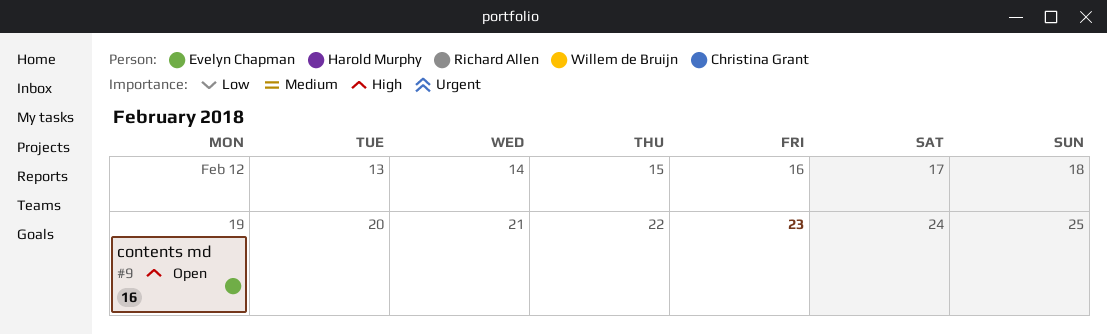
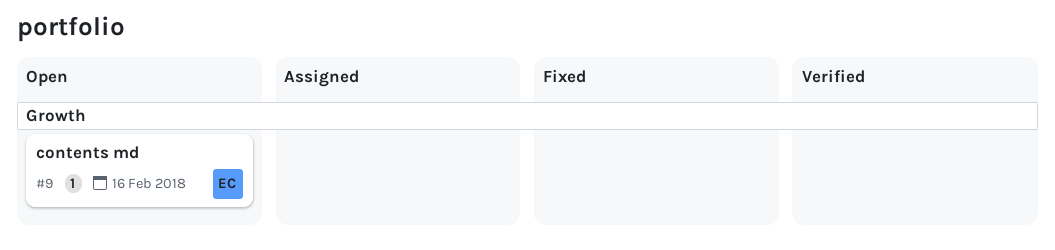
#9, estimate: 16 -> 1
#9, due: Feb 19 -> Feb 16

